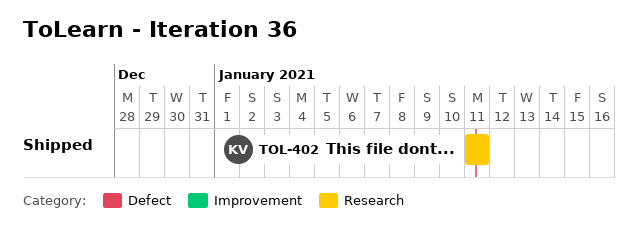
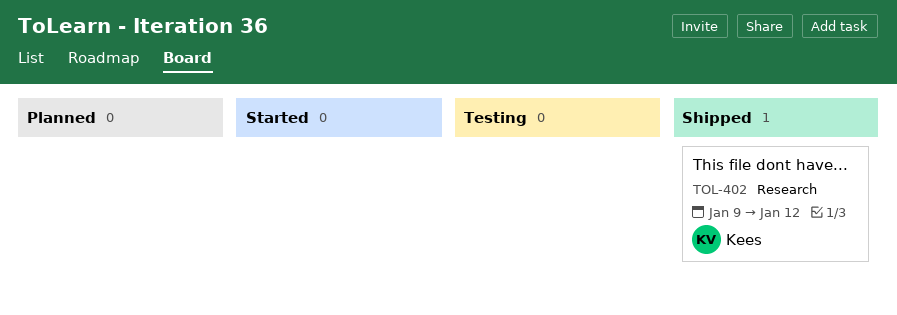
TOL-402, start: Jan 11 -> Jan 9
TOL-402, due: Jan 11 -> Jan 12

